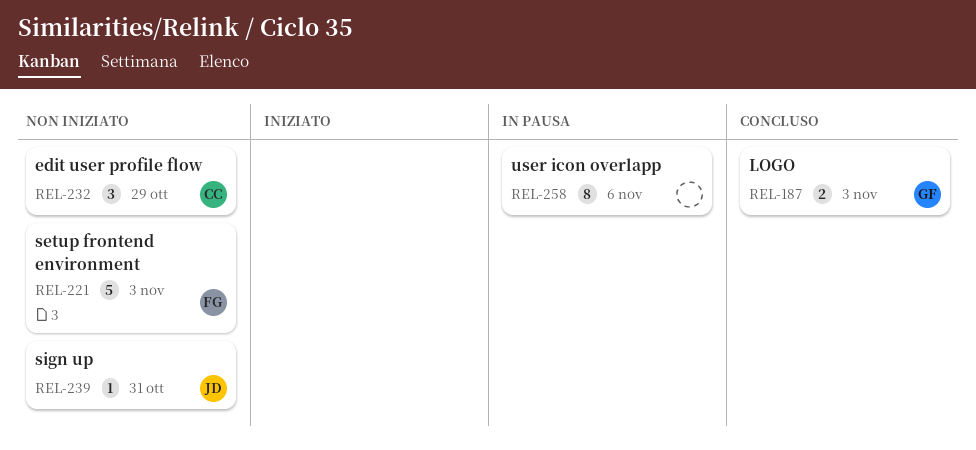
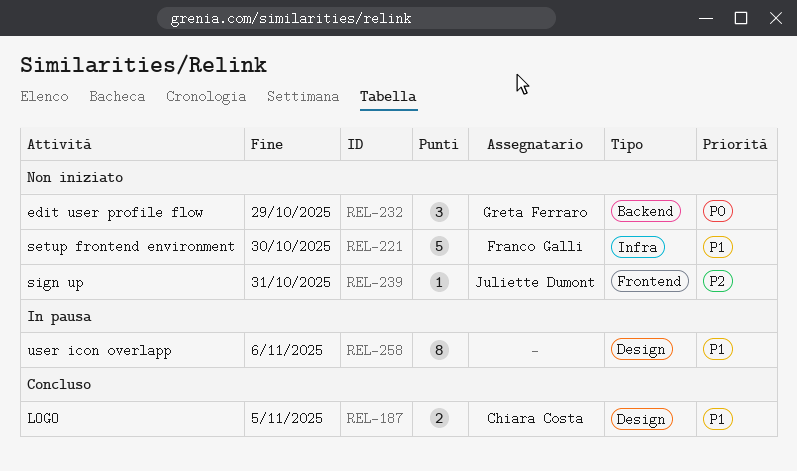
REL-187, owner: Greta Ferraro -> Chiara Costa
REL-187, due: Nov 3 -> Nov 5
REL-221, due: Nov 3 -> Oct 30
REL-232, owner: Chiara Costa -> Greta Ferraro

